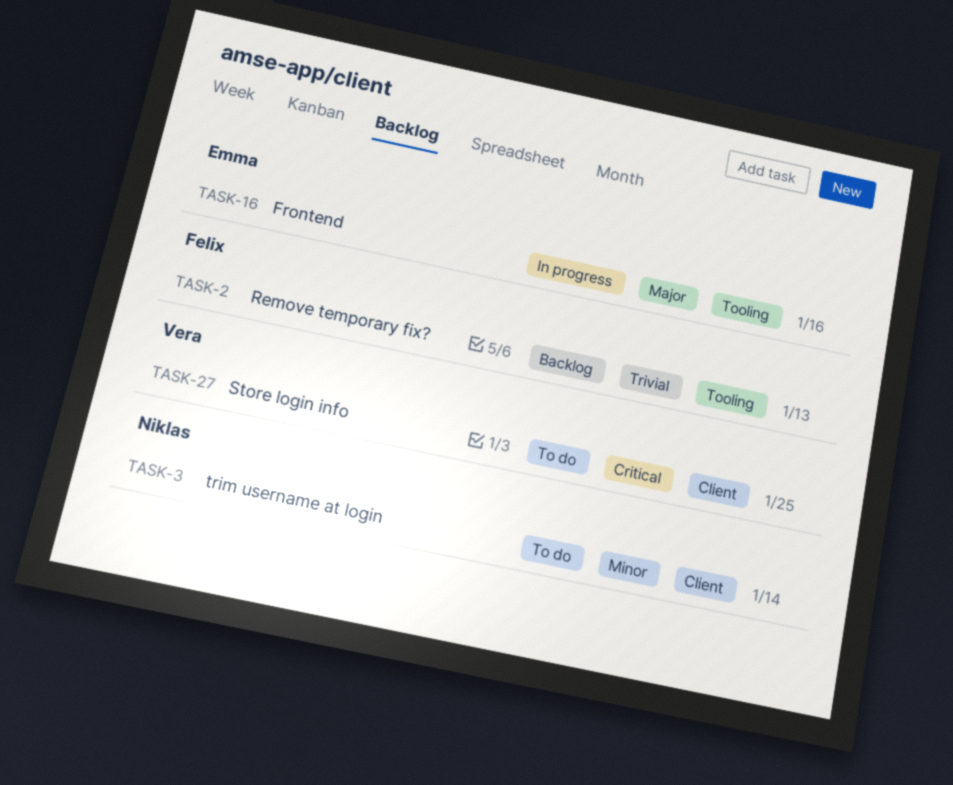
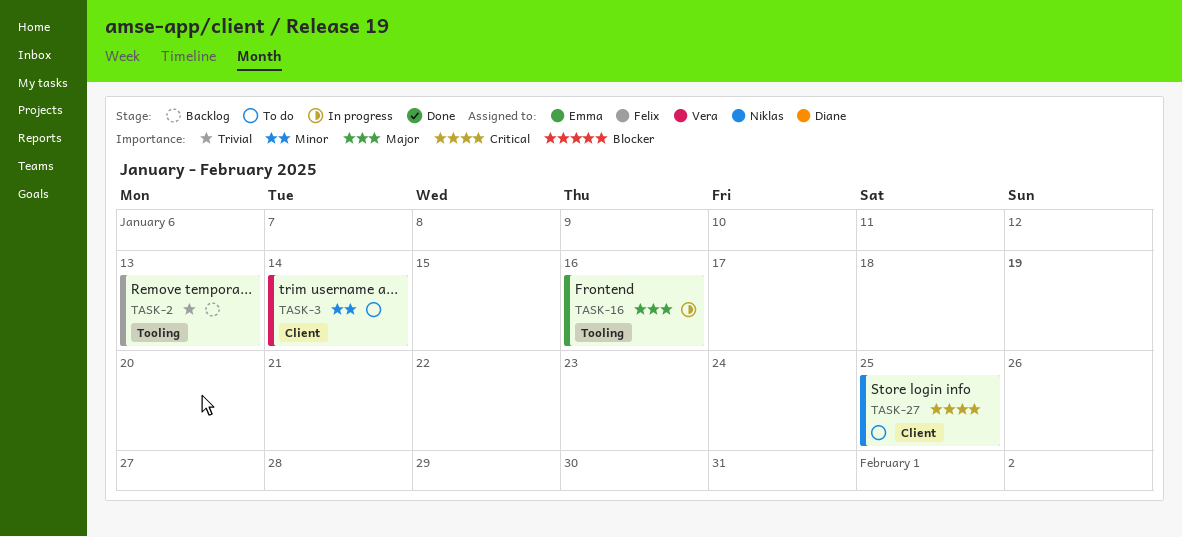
TASK-3, owner: Niklas -> Vera
TASK-27, owner: Vera -> Niklas

